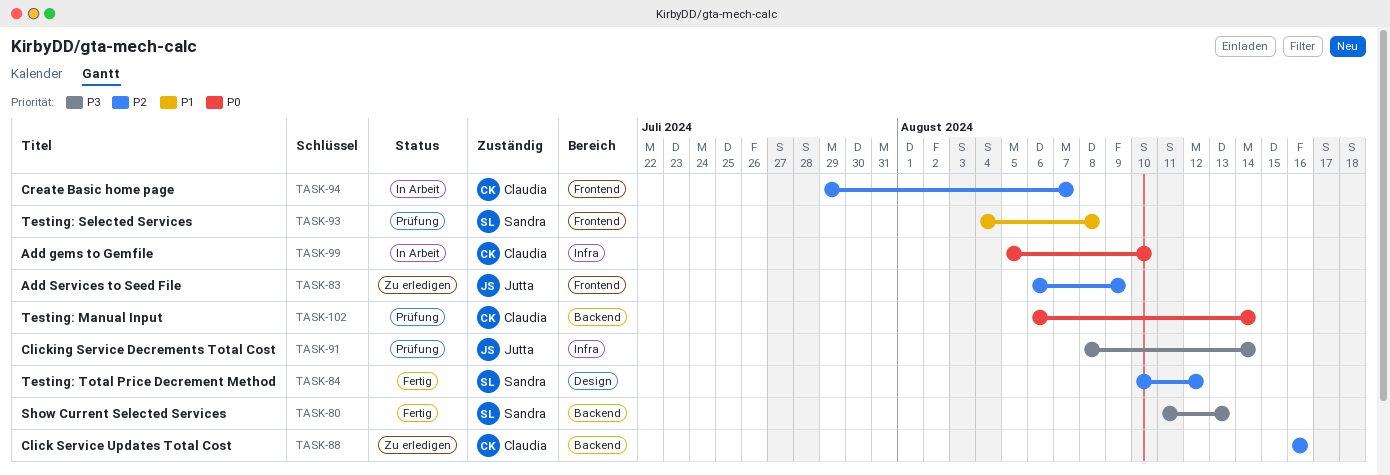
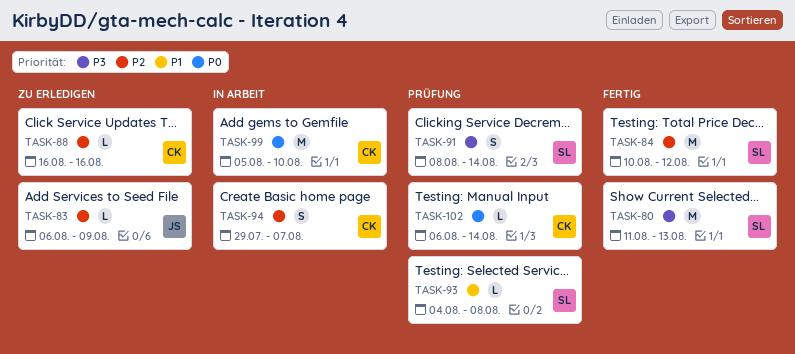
TASK-91, owner: Jutta -> Sandra

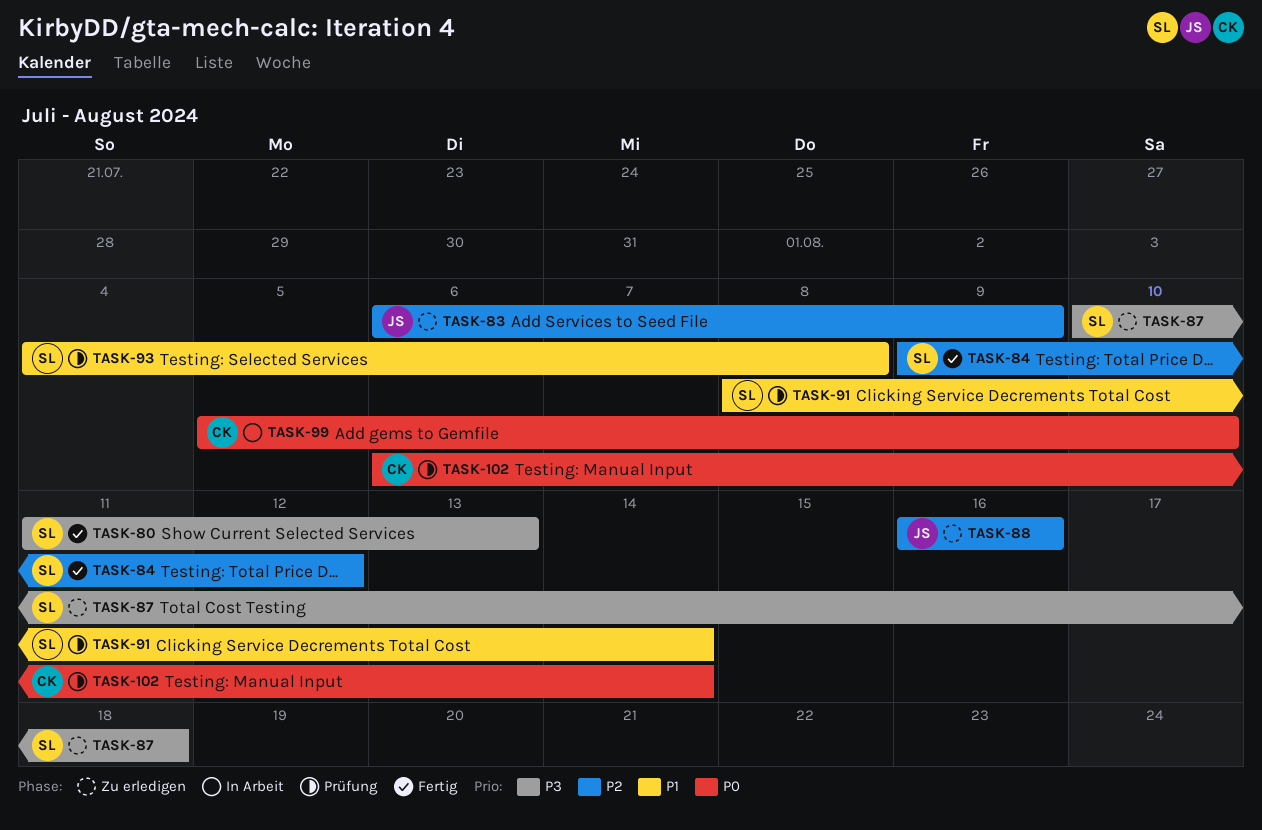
TASK-84, start: Aug 10 -> Aug 9
TASK-87: none -> present
TASK-88, owner: CK -> JS
TASK-91, priority: P3 -> P1
TASK-94: present -> none

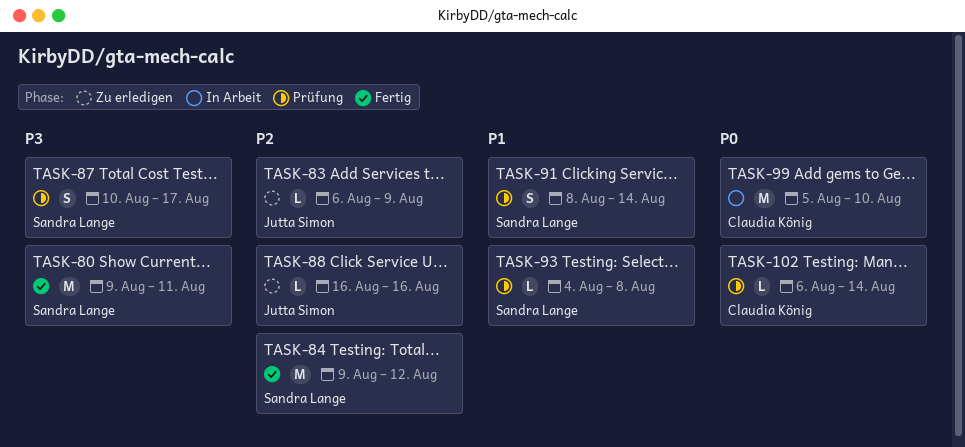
TASK-80, start: Aug 11 -> Aug 9
TASK-80, due: Aug 13 -> Aug 11
TASK-87, status: Zu erledigen -> Prüfung
TASK-87, due: Aug 18 -> Aug 17

